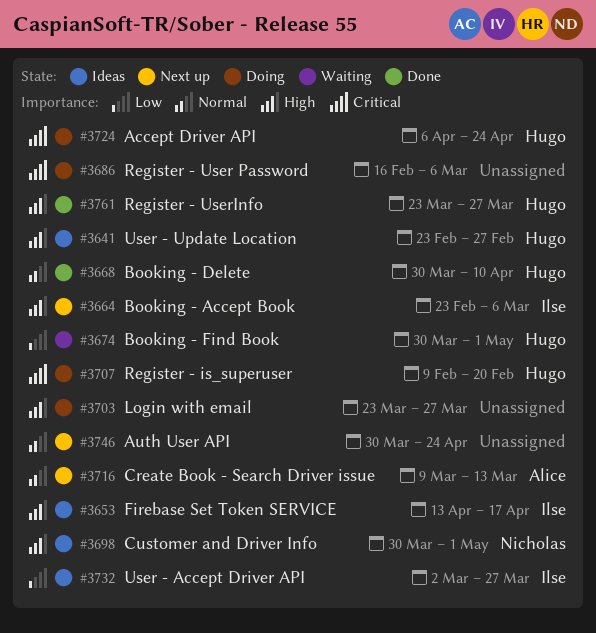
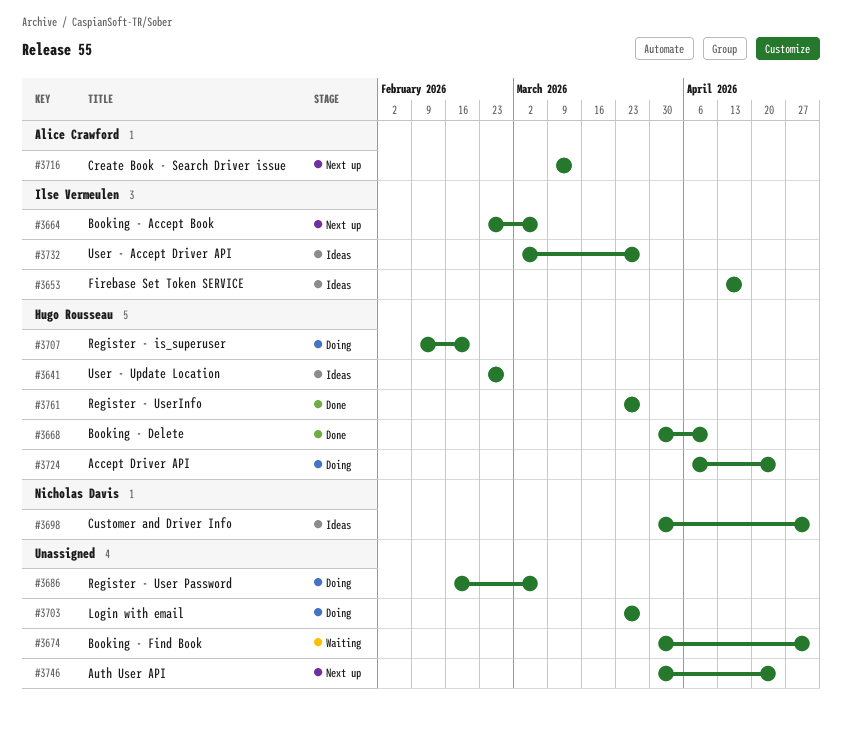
#3674, owner: Hugo Rousseau -> none

